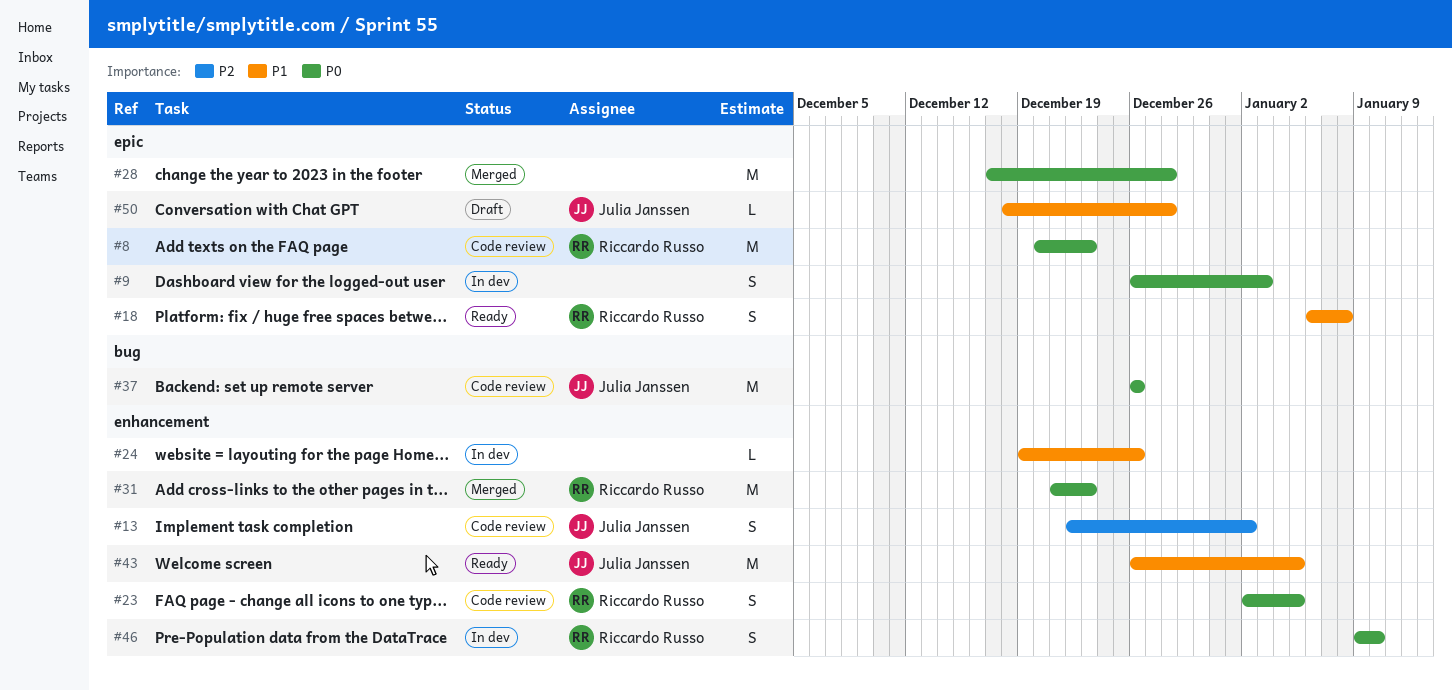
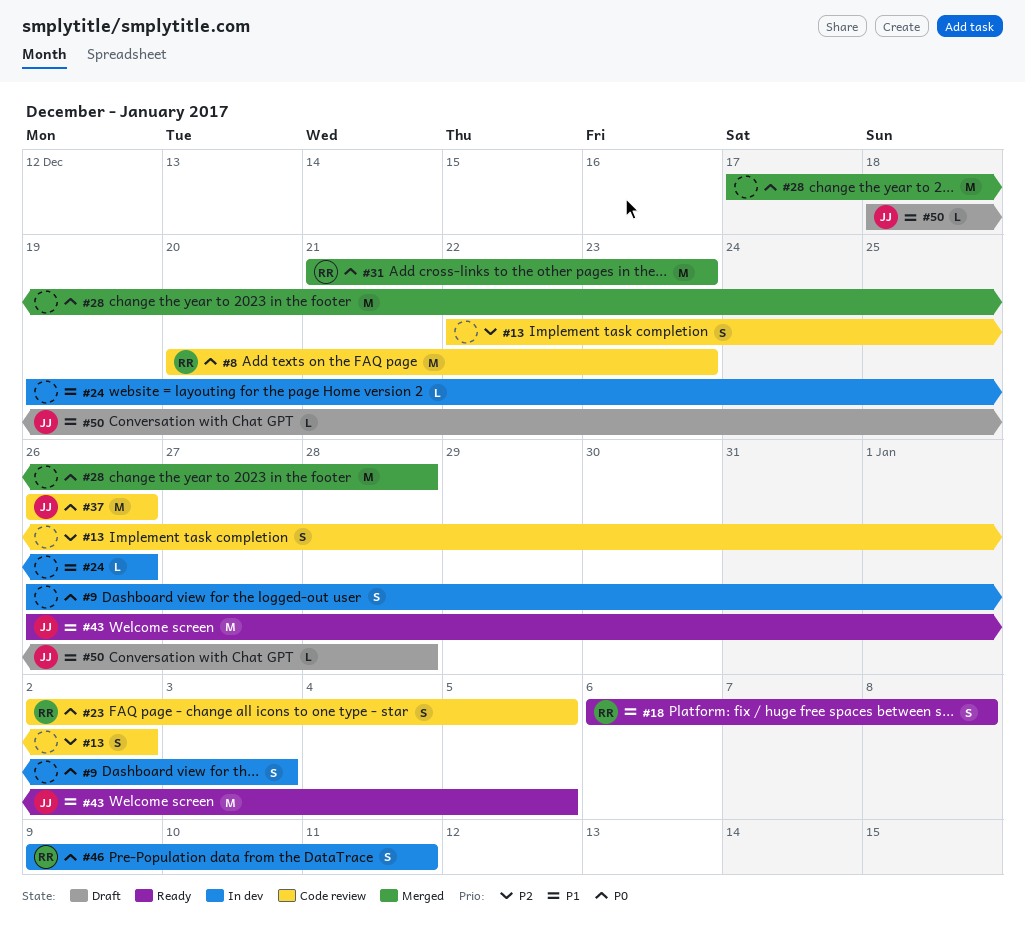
#13, owner: Julia Janssen -> none
#46, due: Jan 10 -> Jan 11

